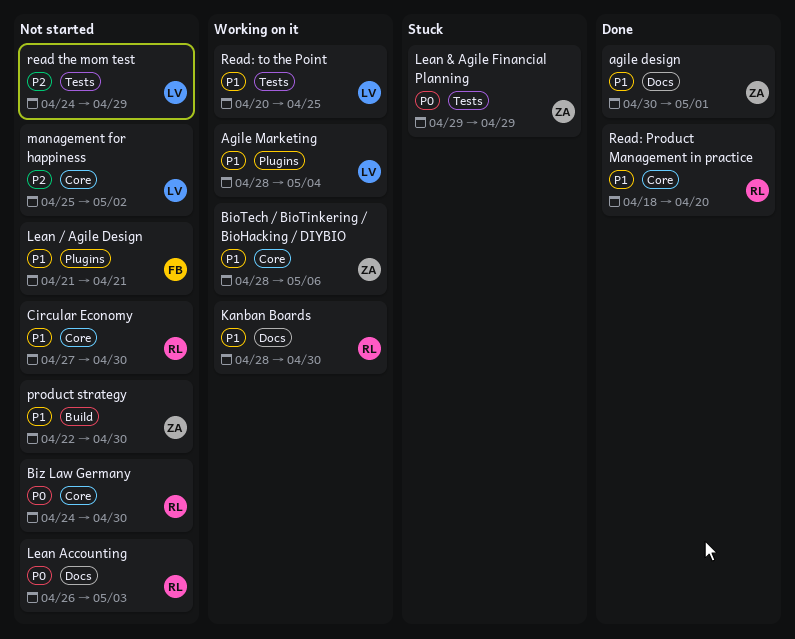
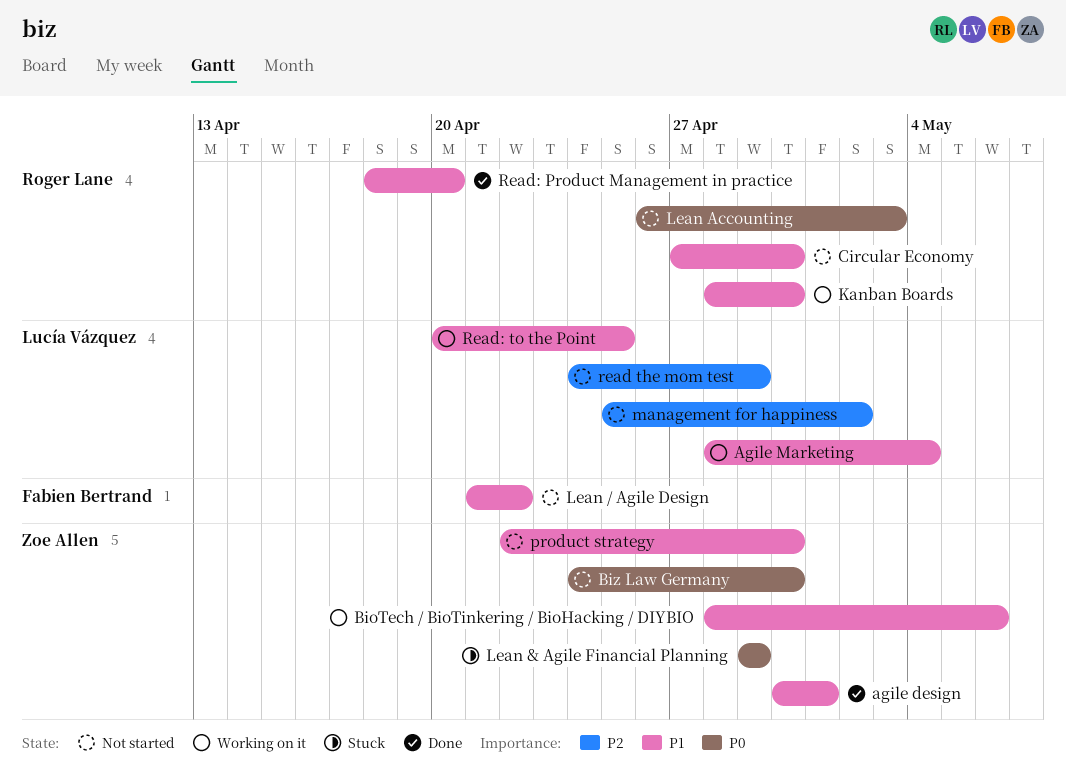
Biz Law Germany, owner: Roger Lane -> Zoe Allen
Lean / Agile Design, due: Apr 21 -> Apr 22

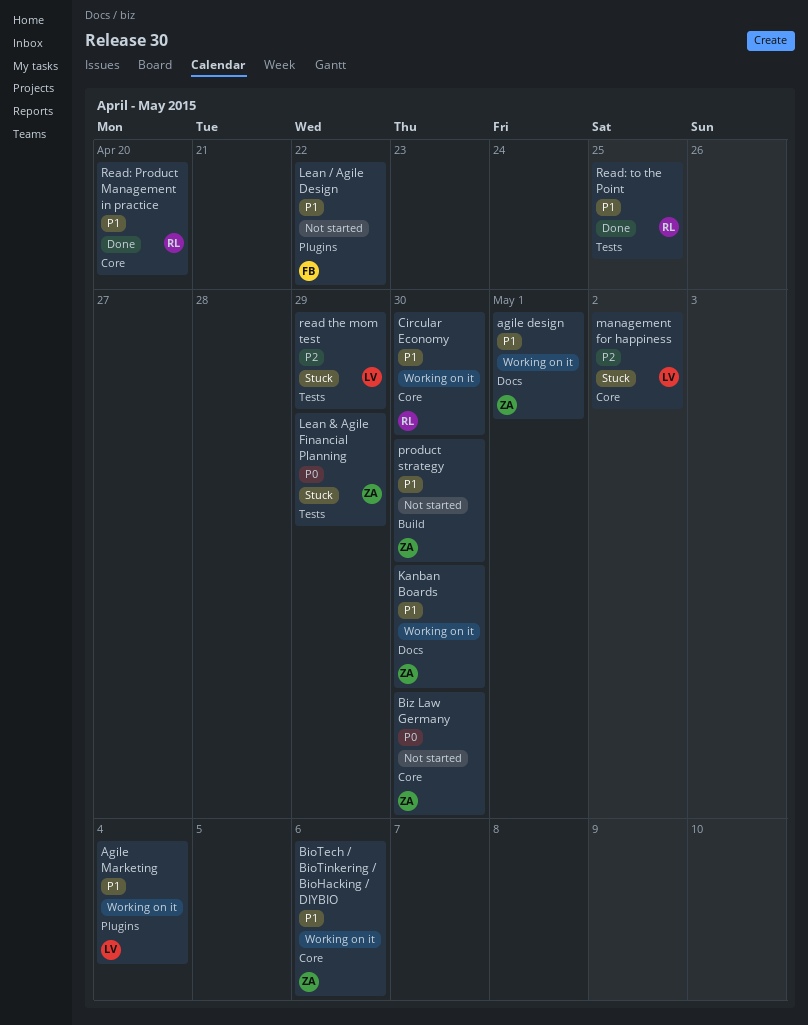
agile design, status: Done -> Working on it
Circular Economy, status: Not started -> Working on it
Kanban Boards, owner: Roger Lane -> Zoe Allen
Lean Accounting: present -> none
management for happiness, status: Not started -> Stuck
read the mom test, status: Not started -> Stuck
Read: to the Point, status: Working on it -> Done
Read: to the Point, owner: Lucía Vázquez -> Roger Lane

